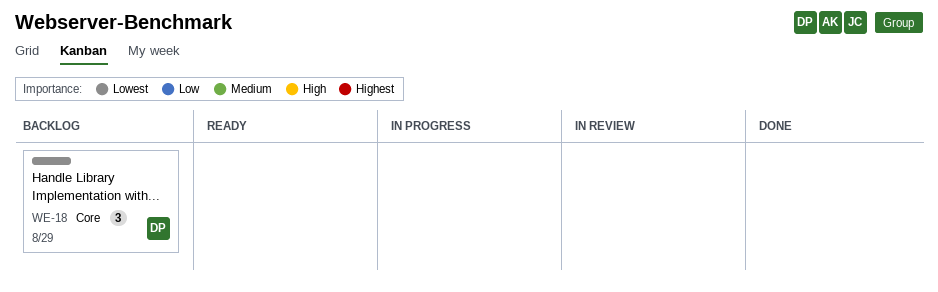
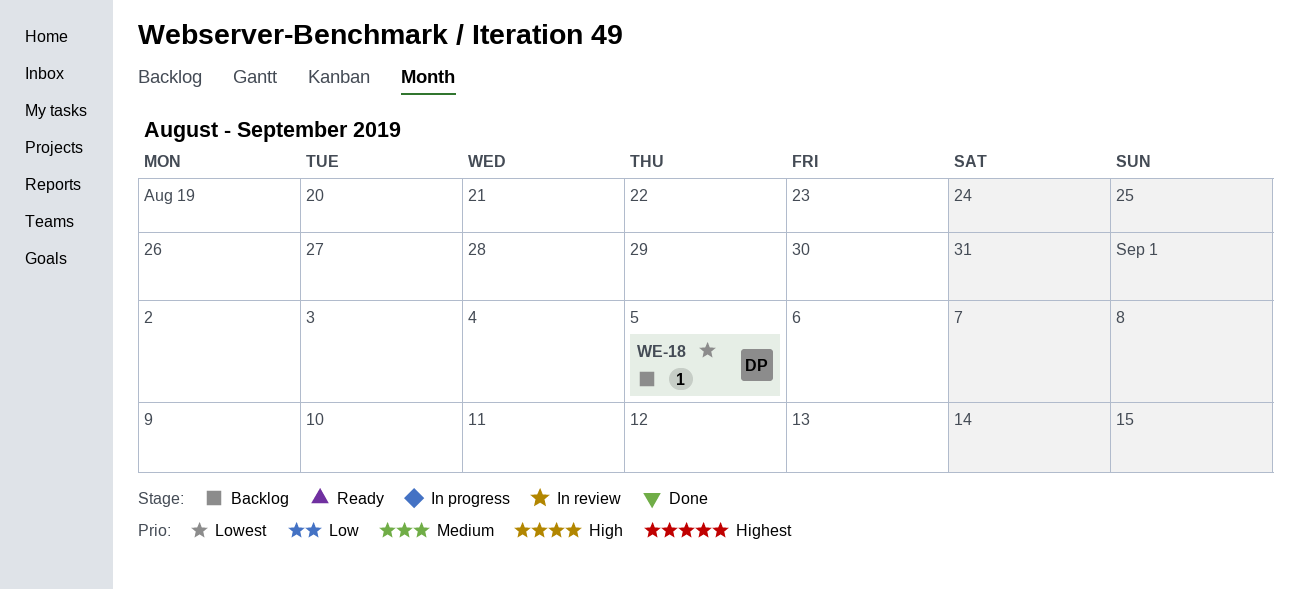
WE-18, estimate: 3 -> 1
WE-18, due: Aug 29 -> Sep 5

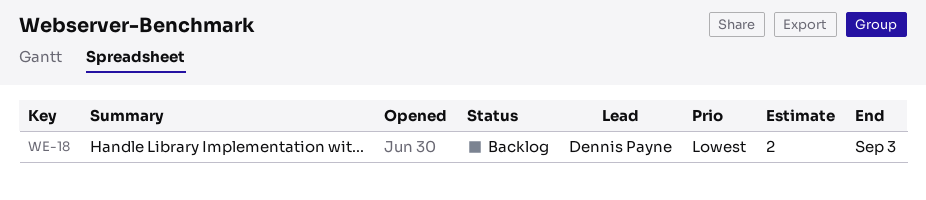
WE-18, estimate: 1 -> 2
WE-18, due: Sep 5 -> Sep 3

